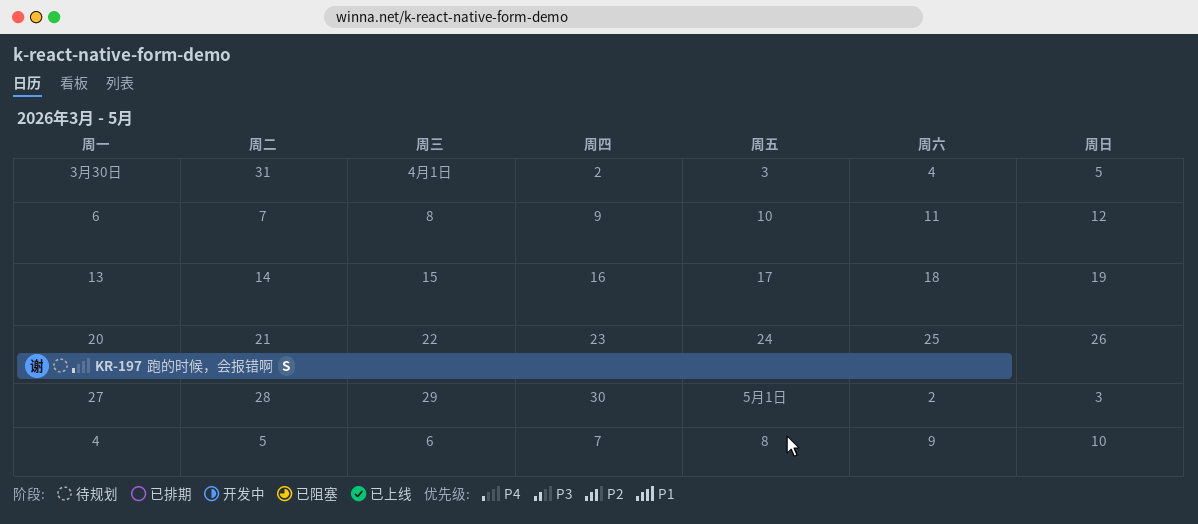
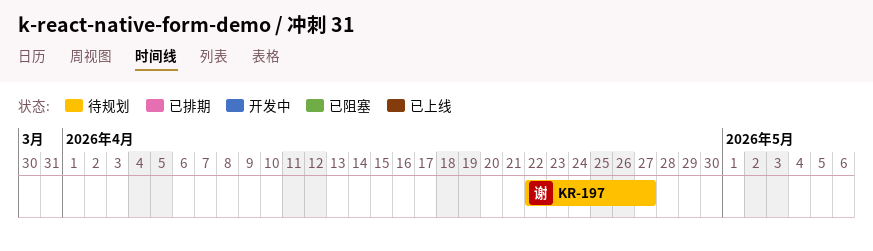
KR-197, start: Apr 20 -> Apr 22
KR-197, due: Apr 25 -> Apr 27

